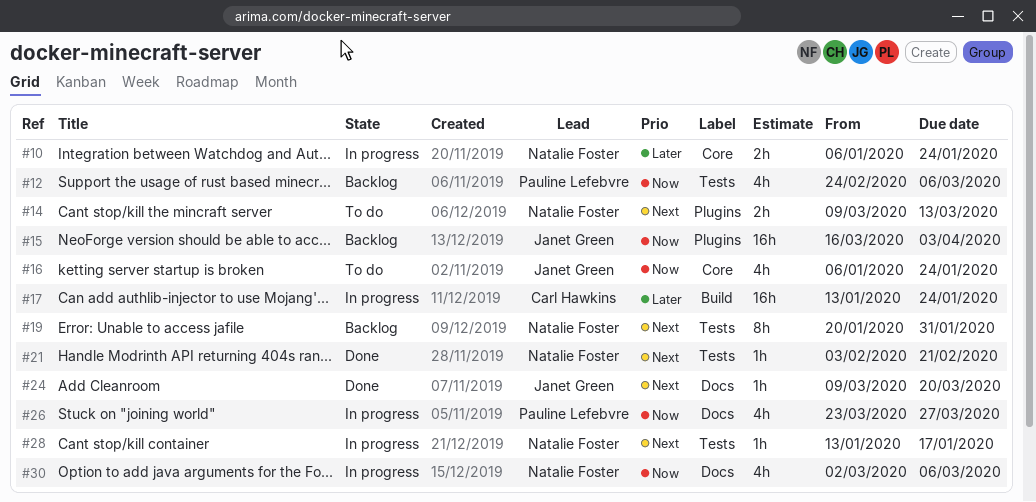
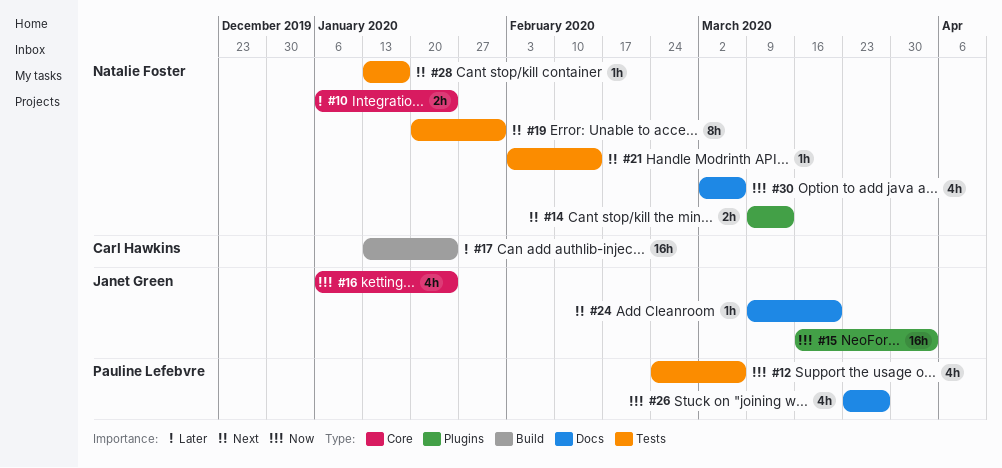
#21, due: Feb 21 -> Feb 14

